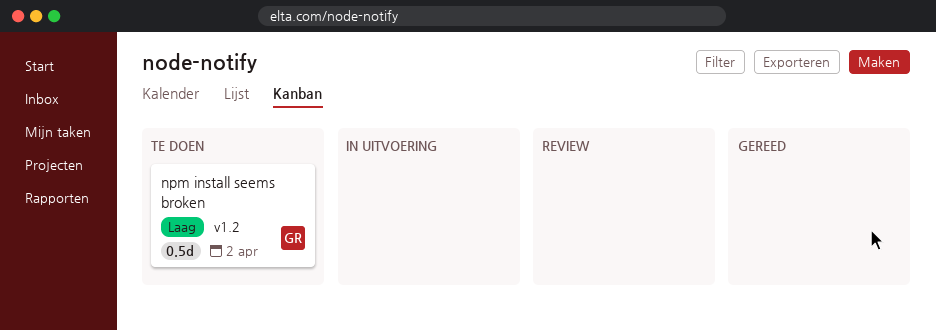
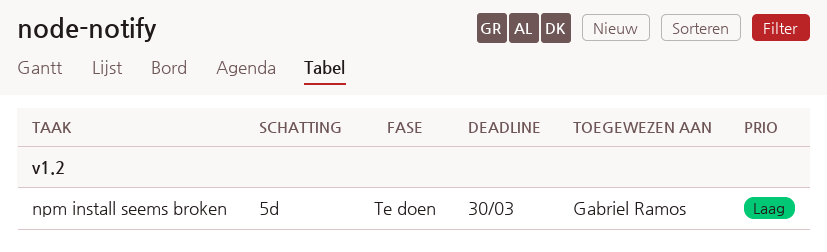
npm install seems broken, estimate: 0.5d -> 5d
npm install seems broken, due: Apr 2 -> Mar 30

